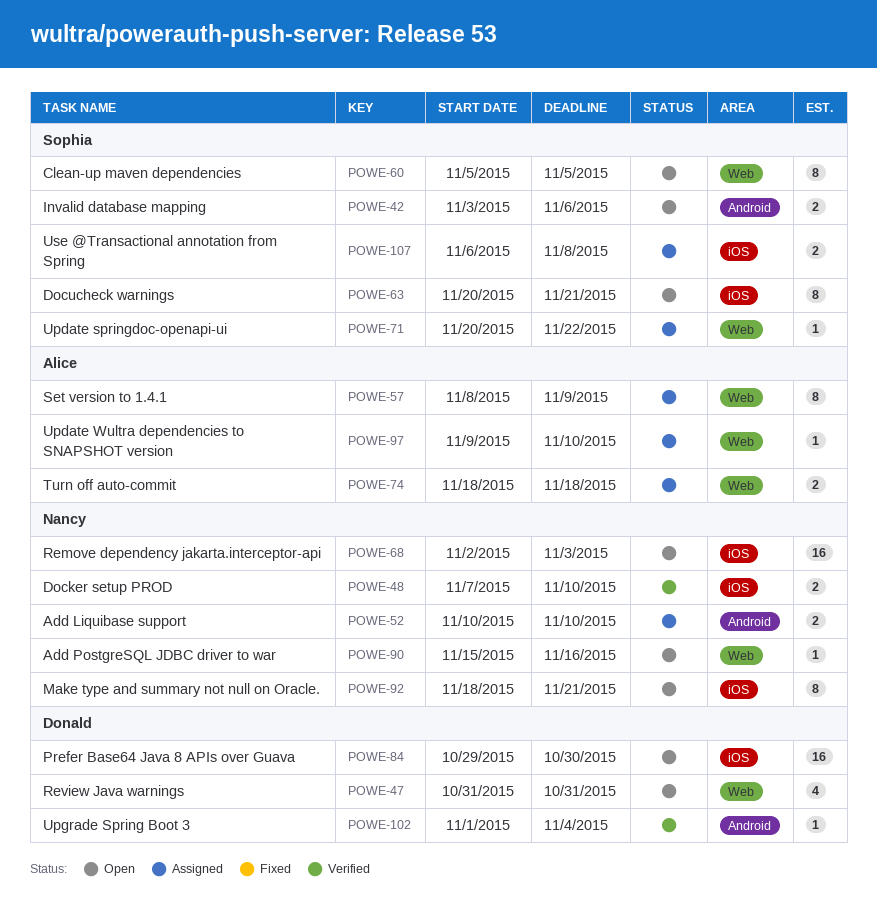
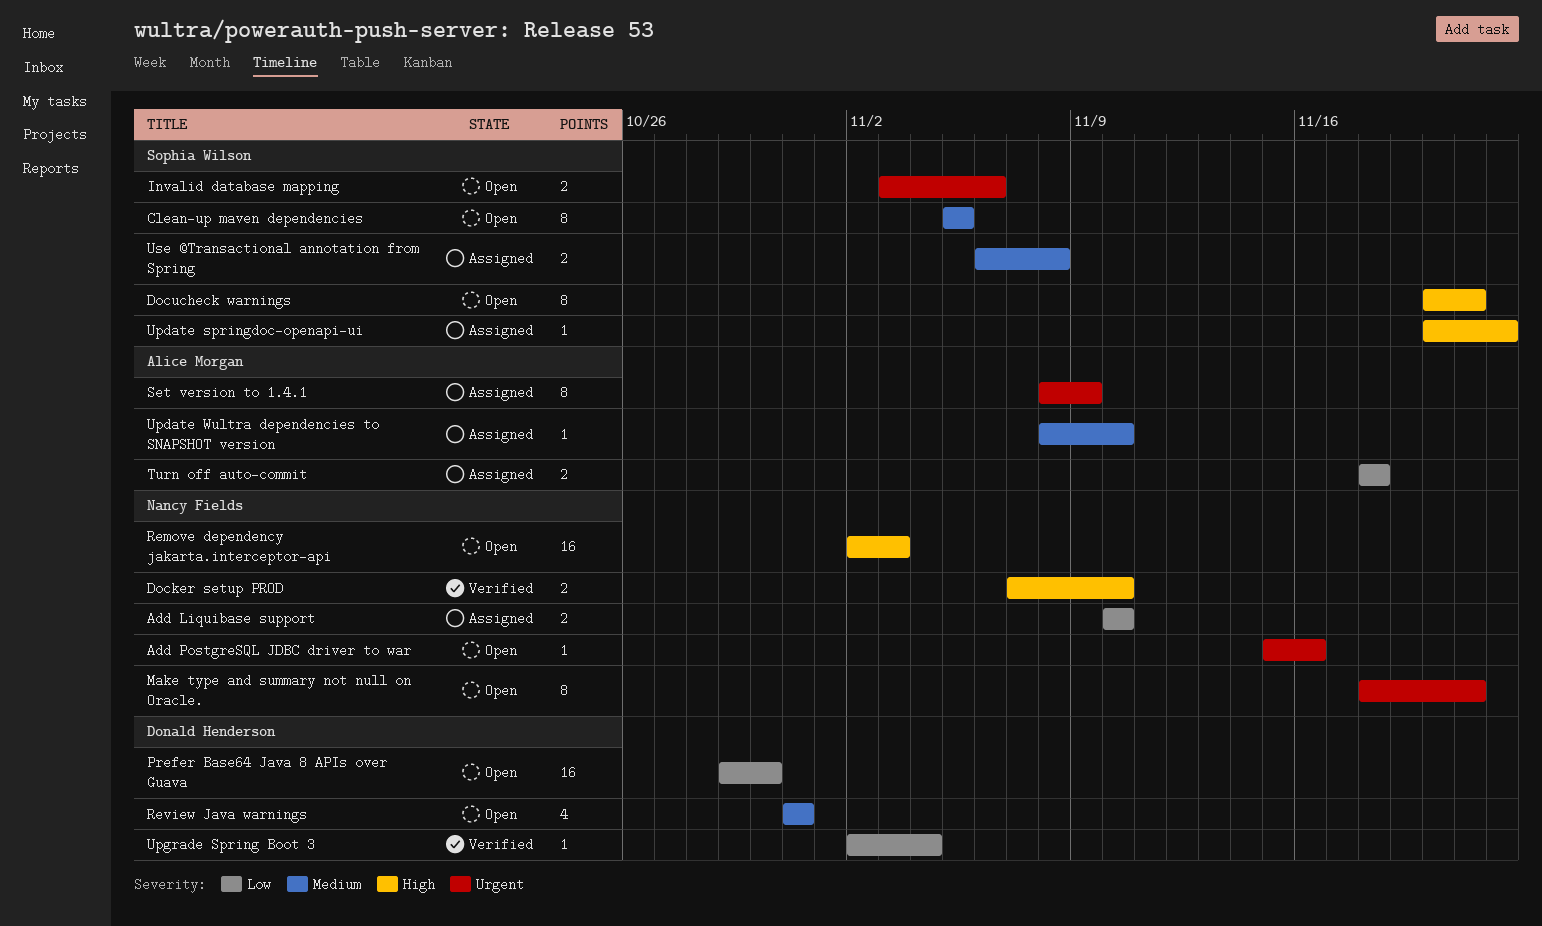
Update Wultra dependencies to SNAPSHOT version, start: Nov 9 -> Nov 8
Upgrade Spring Boot 3, start: Nov 1 -> Nov 2

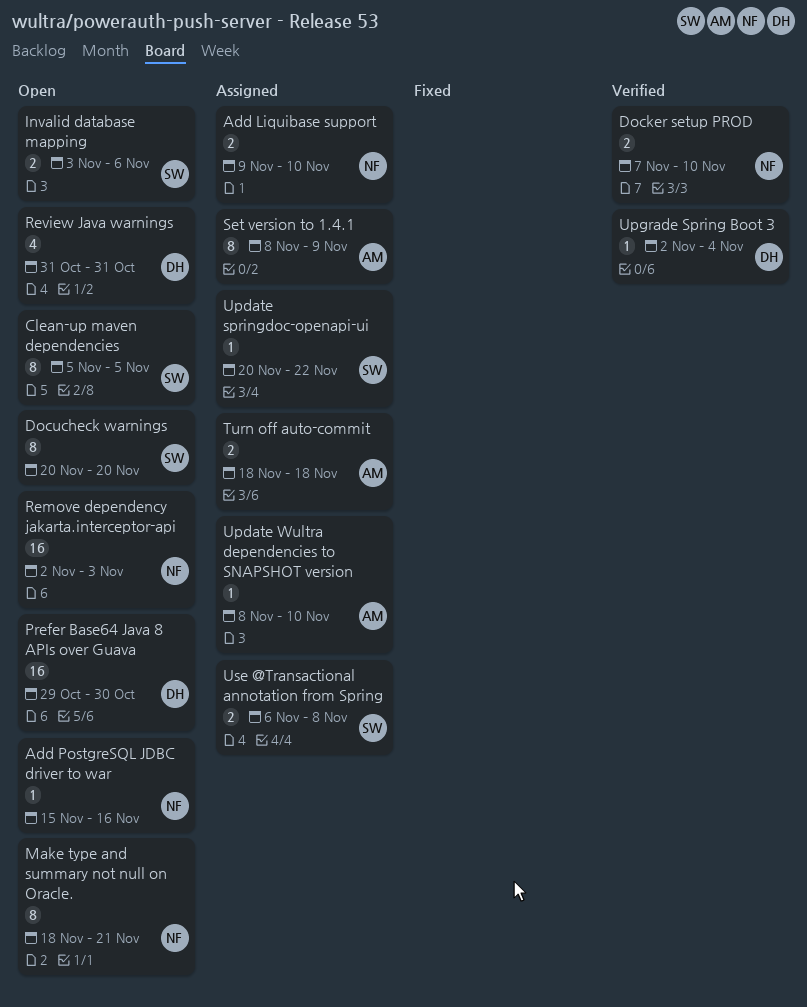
Add Liquibase support, start: Nov 10 -> Nov 9
Docucheck warnings, due: Nov 21 -> Nov 20

